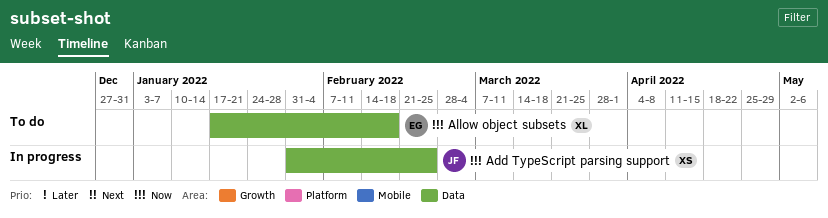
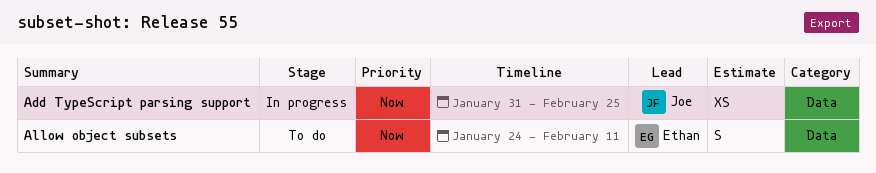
Allow object subsets, estimate: XL -> S
Allow object subsets, start: Jan 17 -> Jan 24
Allow object subsets, due: Feb 18 -> Feb 11

